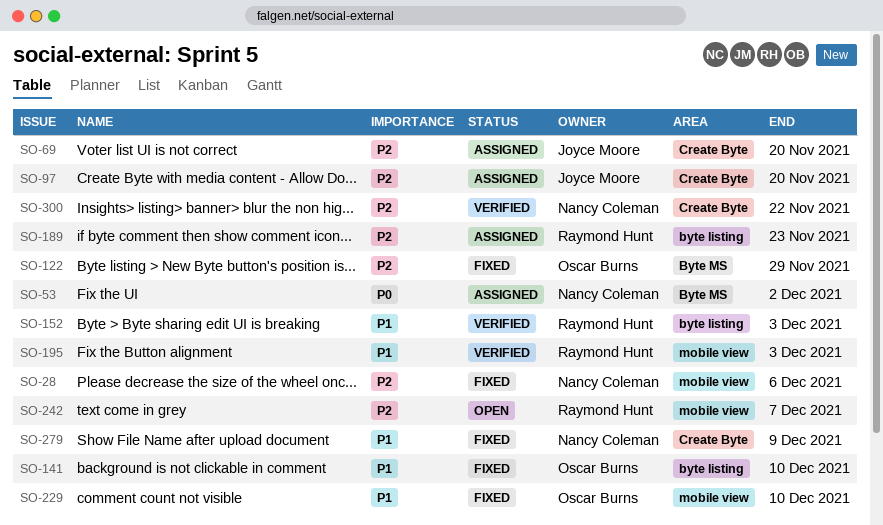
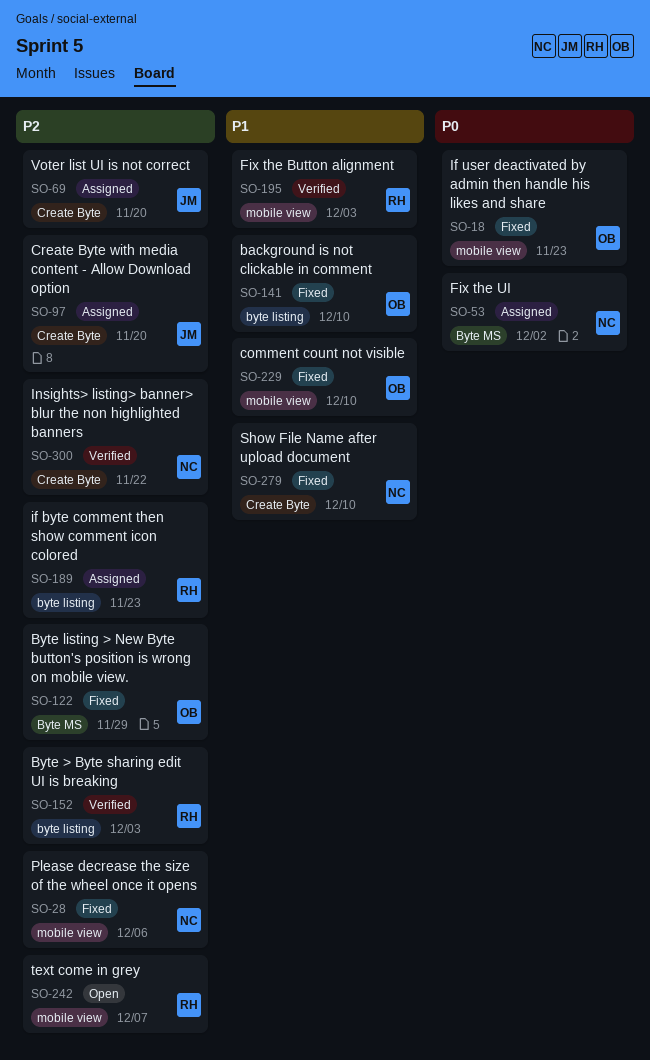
SO-18: none -> present
SO-152, priority: P1 -> P2
SO-279, due: Dec 9 -> Dec 10

